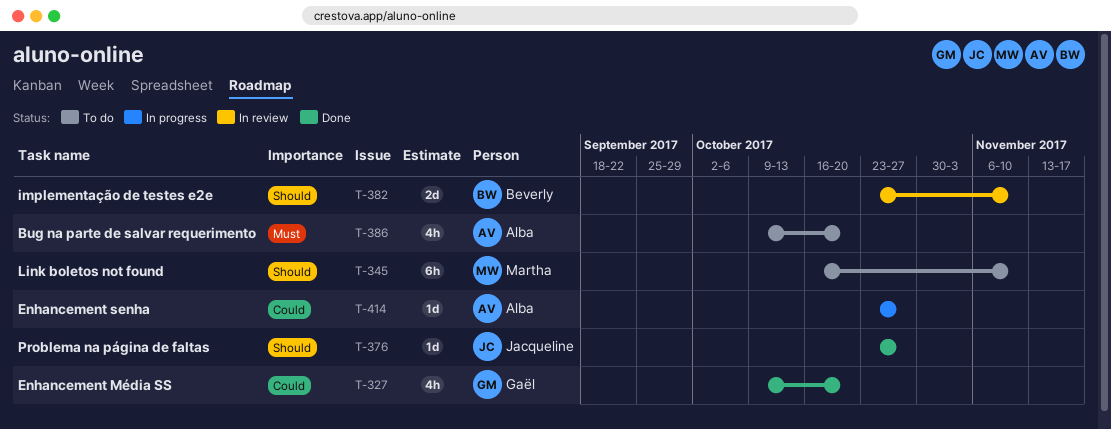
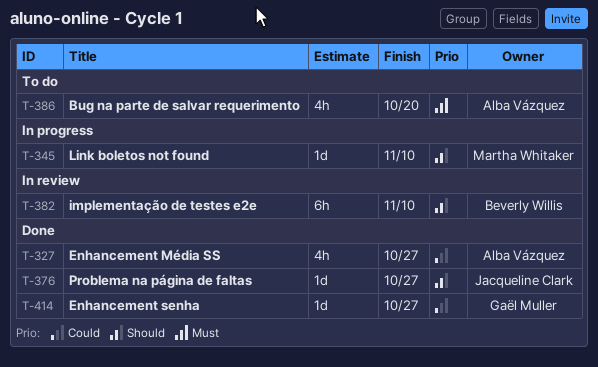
T-327, owner: Gaël Muller -> Alba Vázquez
T-327, due: Oct 20 -> Oct 27
T-345, status: To do -> In progress
T-345, estimate: 6h -> 1d
T-382, estimate: 2d -> 6h
T-414, status: In progress -> Done
T-414, owner: Alba Vázquez -> Gaël Muller

